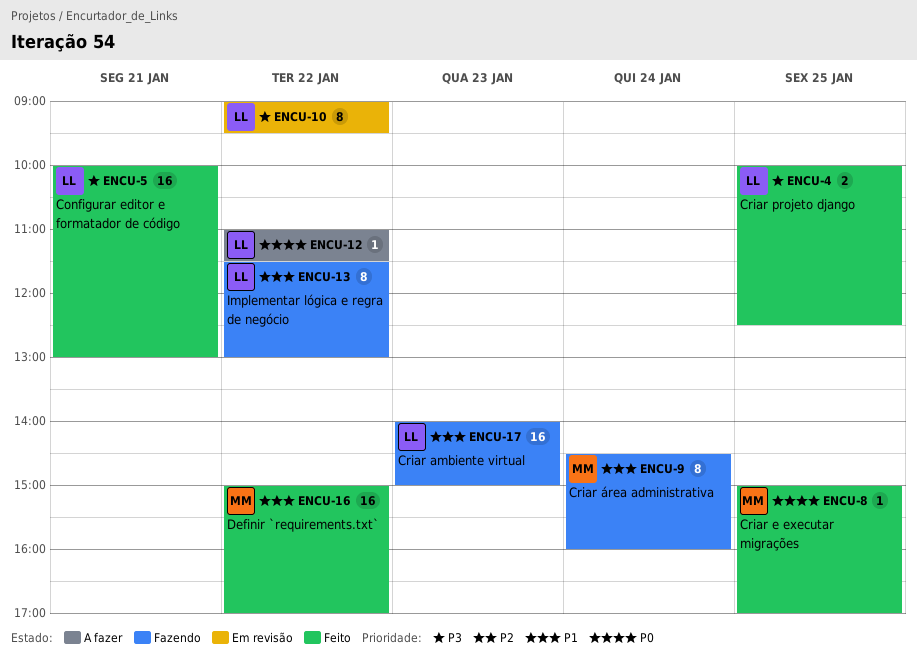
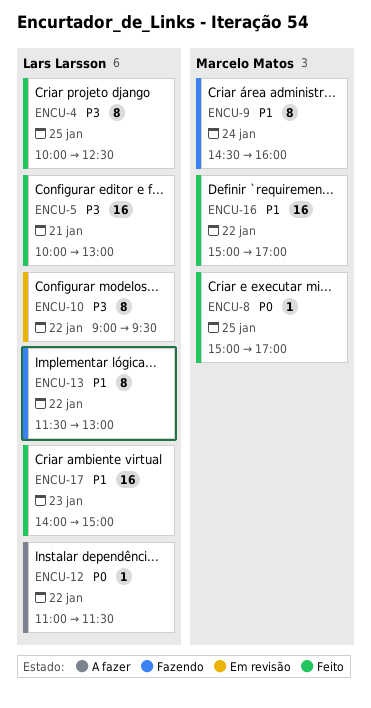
ENCU-4, estimate: 2 -> 8
ENCU-17, status: Fazendo -> Feito

